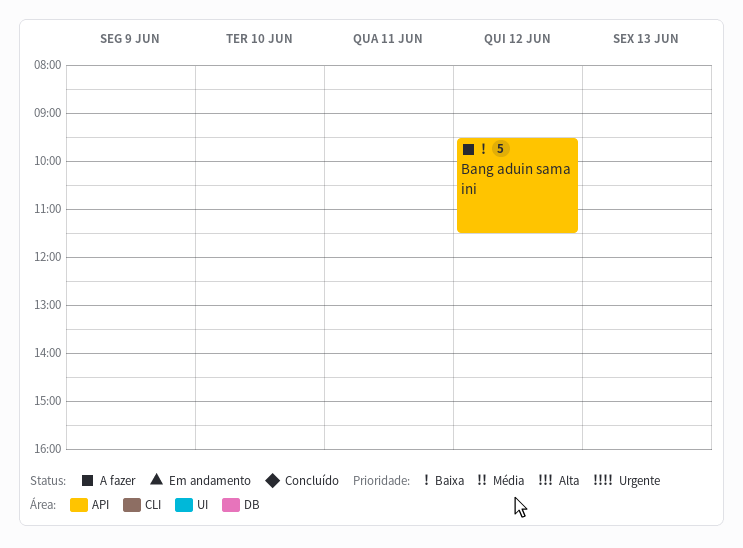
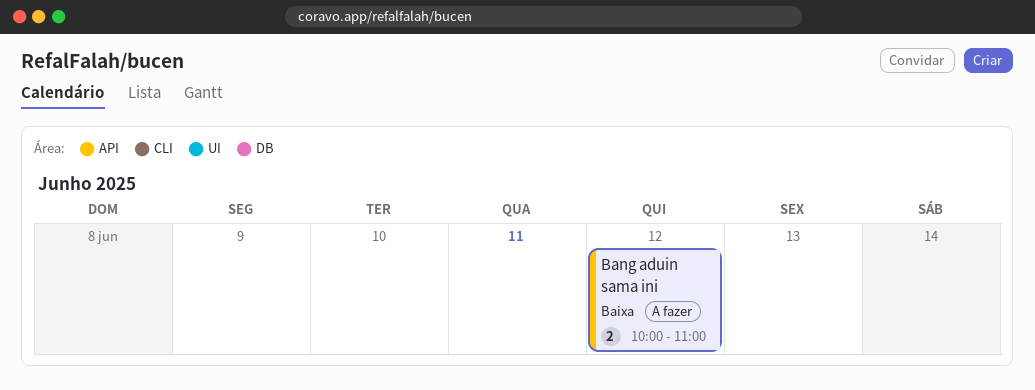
Bang aduin sama ini, estimate: 5 -> 2
Bang aduin sama ini, begins: 09:30 -> 10:00
Bang aduin sama ini, ends: 11:30 -> 11:00

